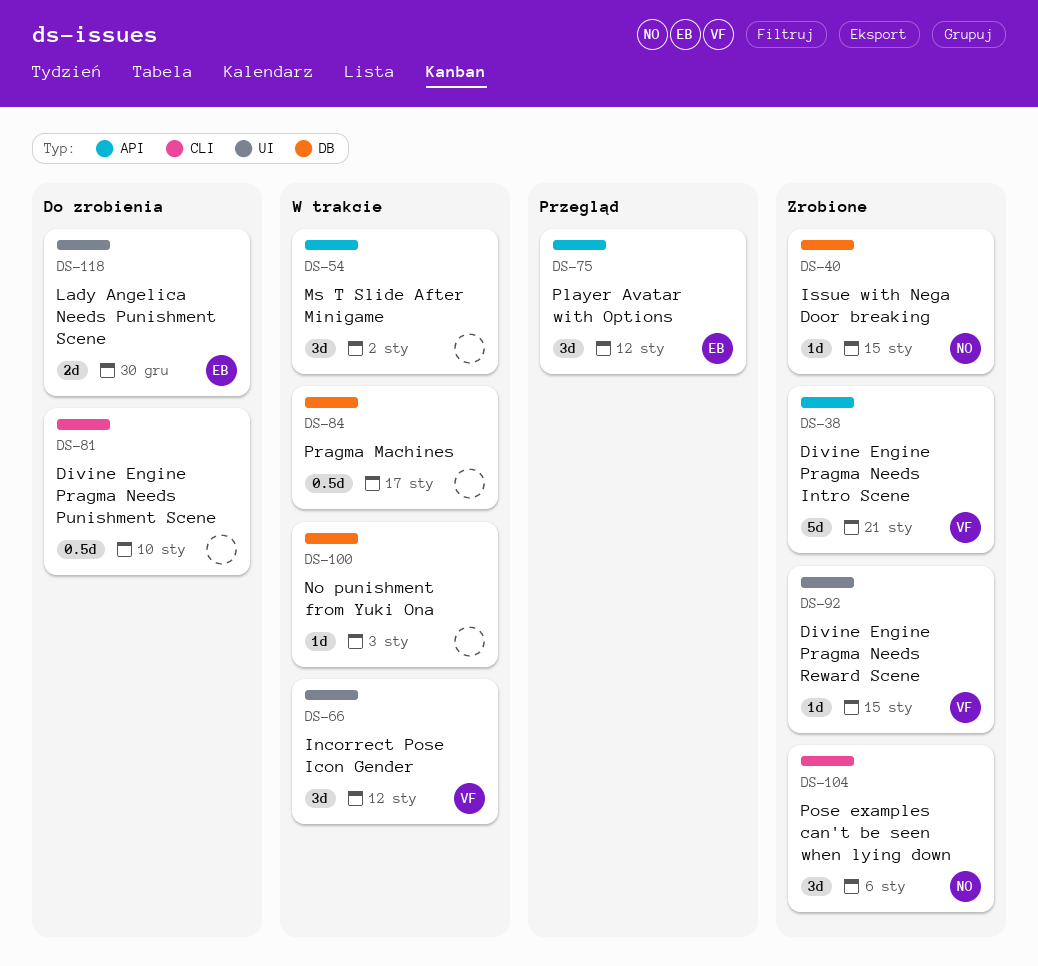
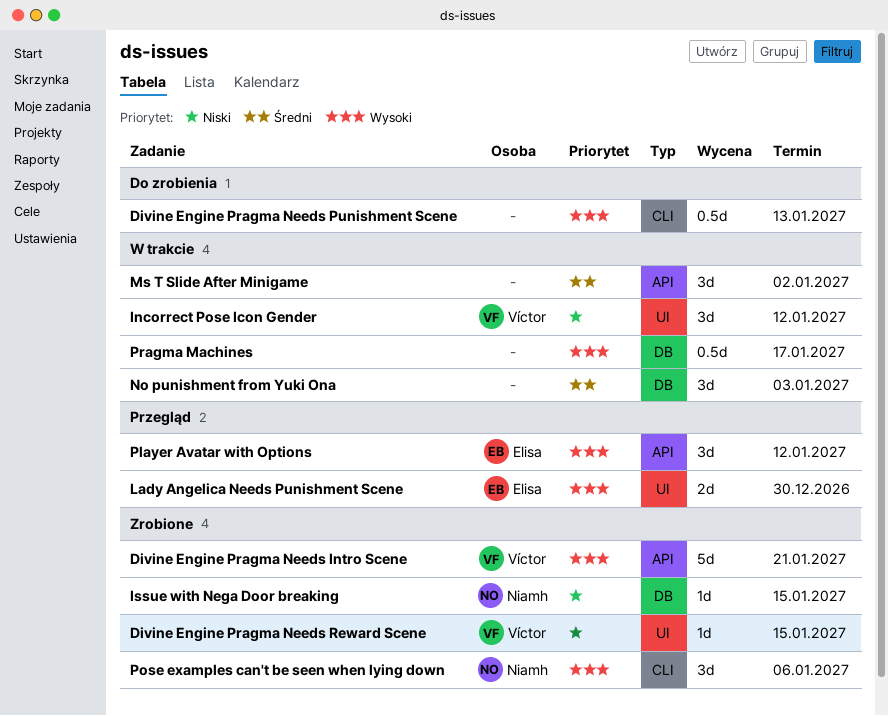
Divine Engine Pragma Needs Punishment Scene, due: Jan 10 -> Jan 13
Lady Angelica Needs Punishment Scene, status: Do zrobienia -> Przegląd
No punishment from Yuki Ona, estimate: 1d -> 3d

